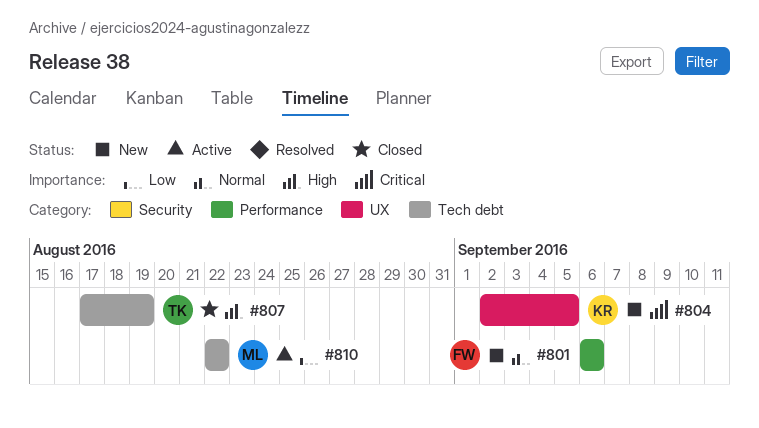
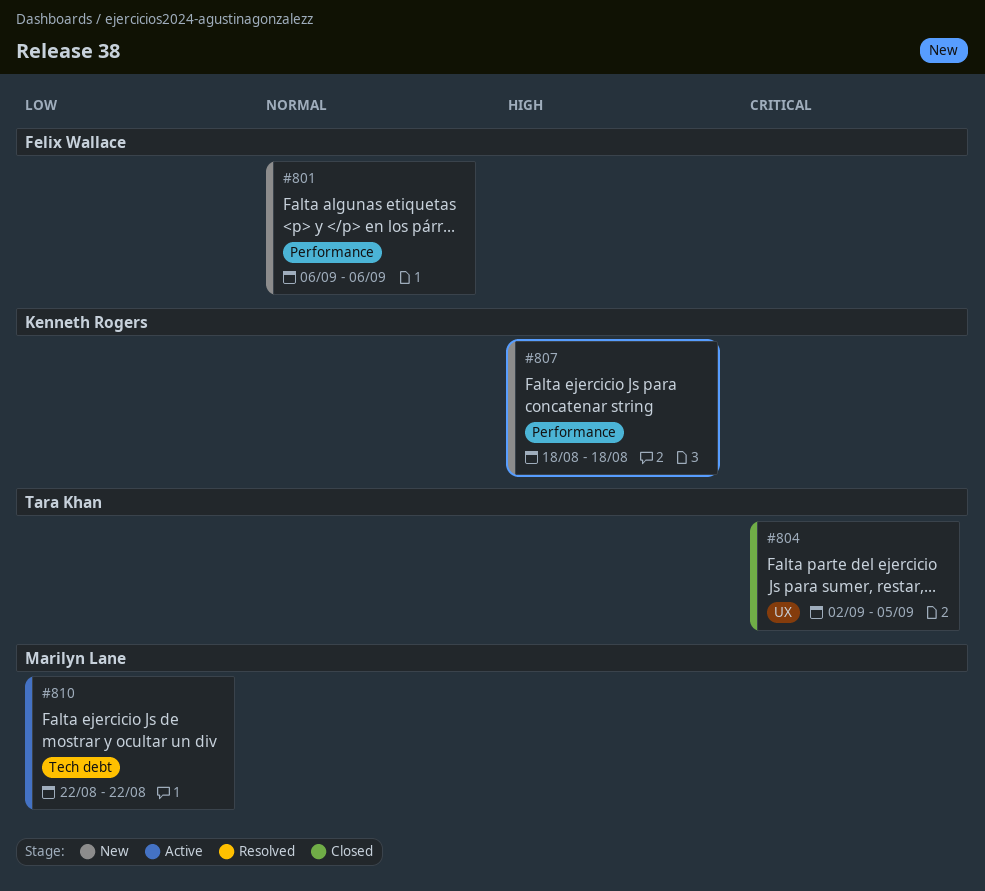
#804, status: New -> Closed
#804, owner: Kenneth Rogers -> Tara Khan
#807, status: Closed -> New
#807, owner: Tara Khan -> Kenneth Rogers
#807, label: Tech debt -> Performance
#807, start: Aug 17 -> Aug 18
#807, due: Aug 19 -> Aug 18

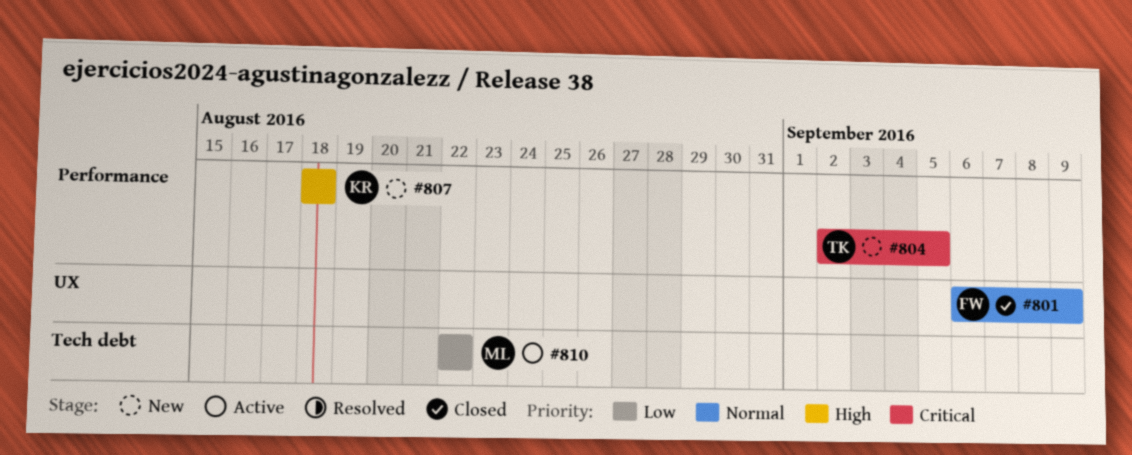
#801, status: New -> Closed
#801, label: Performance -> UX
#801, due: Sep 6 -> Sep 9
#804, status: Closed -> New
#804, label: UX -> Performance

